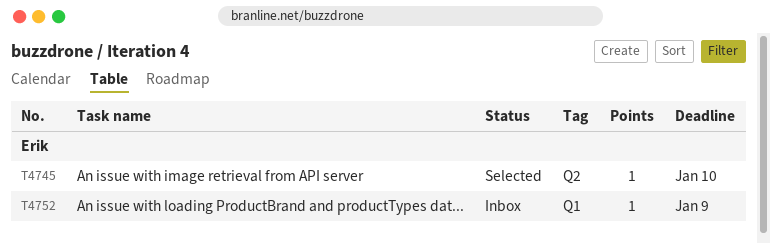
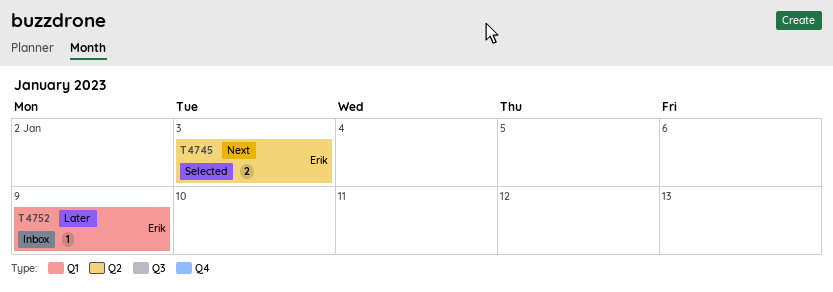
T4745, estimate: 1 -> 2
T4745, due: Jan 10 -> Jan 3

